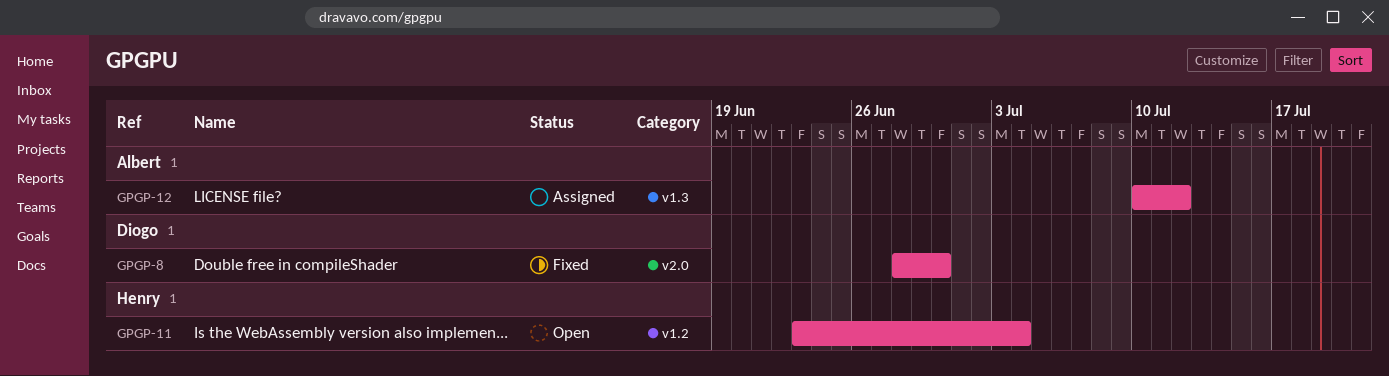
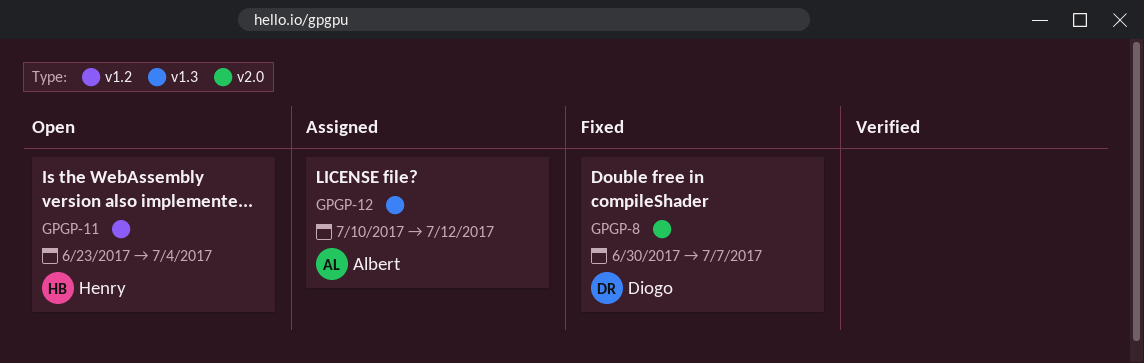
GPGP-8, start: Jun 28 -> Jun 30
GPGP-8, due: Jun 30 -> Jul 7

